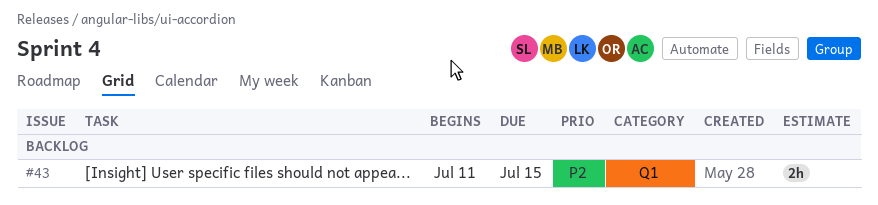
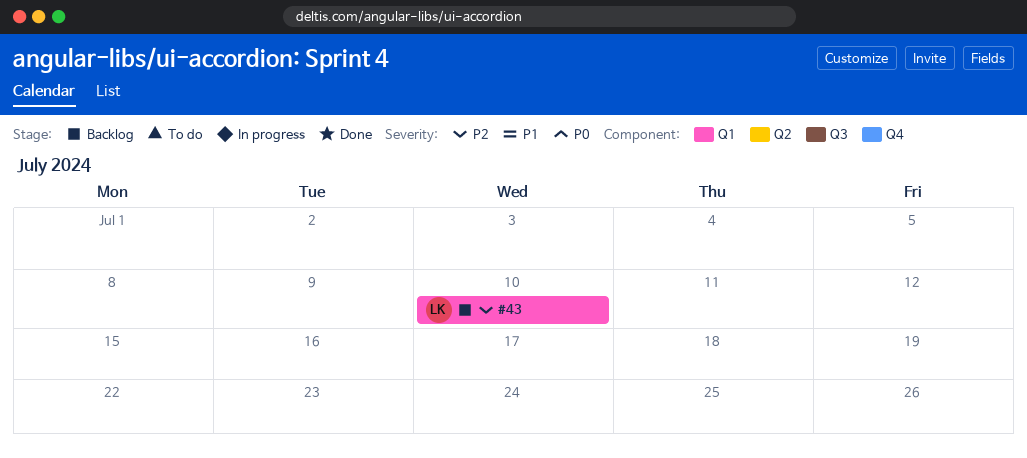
#43, start: Jul 11 -> Jul 10
#43, due: Jul 15 -> Jul 10

